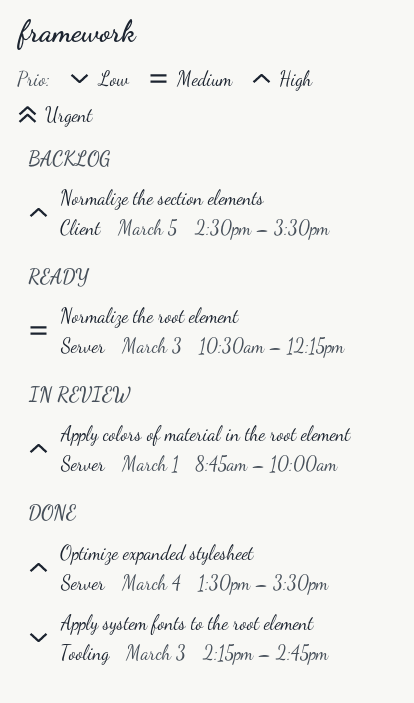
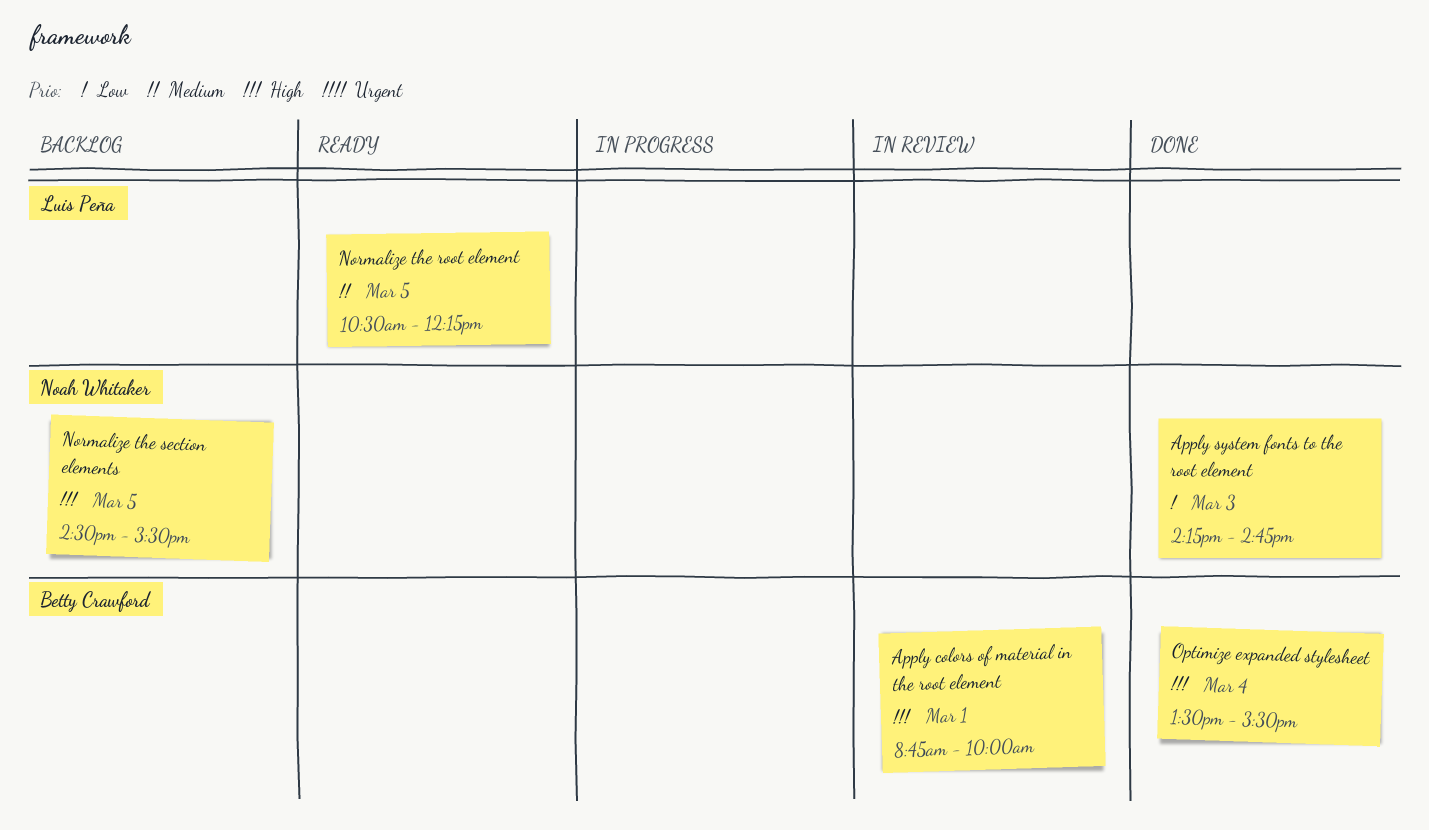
Normalize the root element, day: Mar 3 -> Mar 5

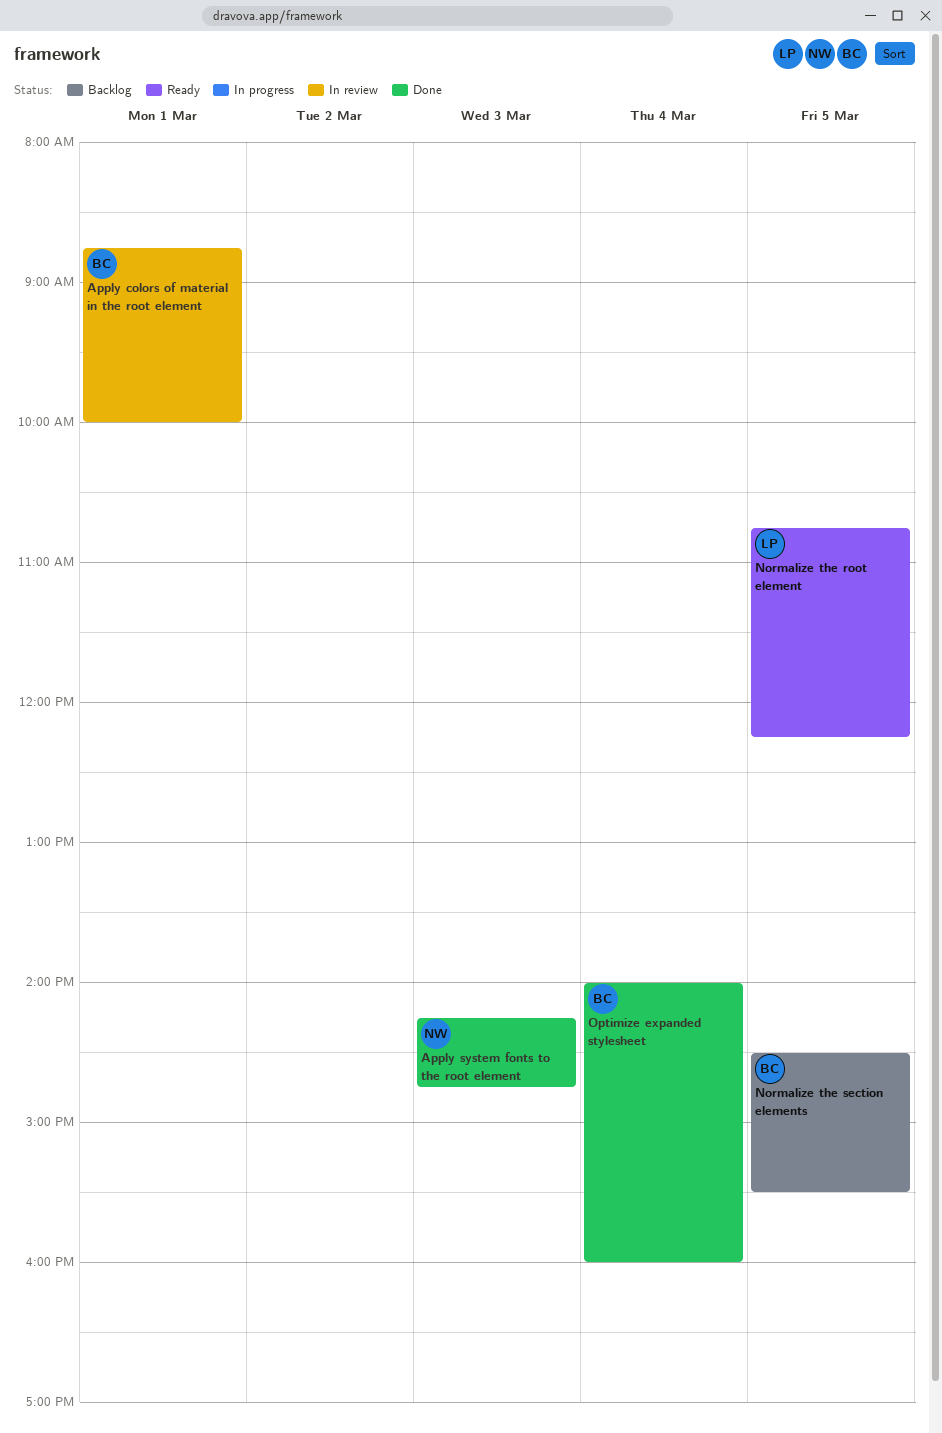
Normalize the root element, begins: 10:30 -> 10:45
Normalize the section elements, owner: Noah Whitaker -> Betty Crawford
Optimize expanded stylesheet, begins: 13:30 -> 14:00
Optimize expanded stylesheet, ends: 15:30 -> 16:00

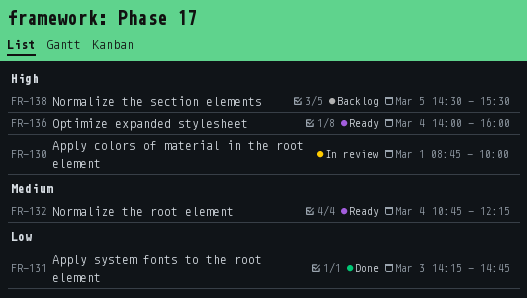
Normalize the root element, day: Mar 5 -> Mar 4
Optimize expanded stylesheet, status: Done -> Ready

